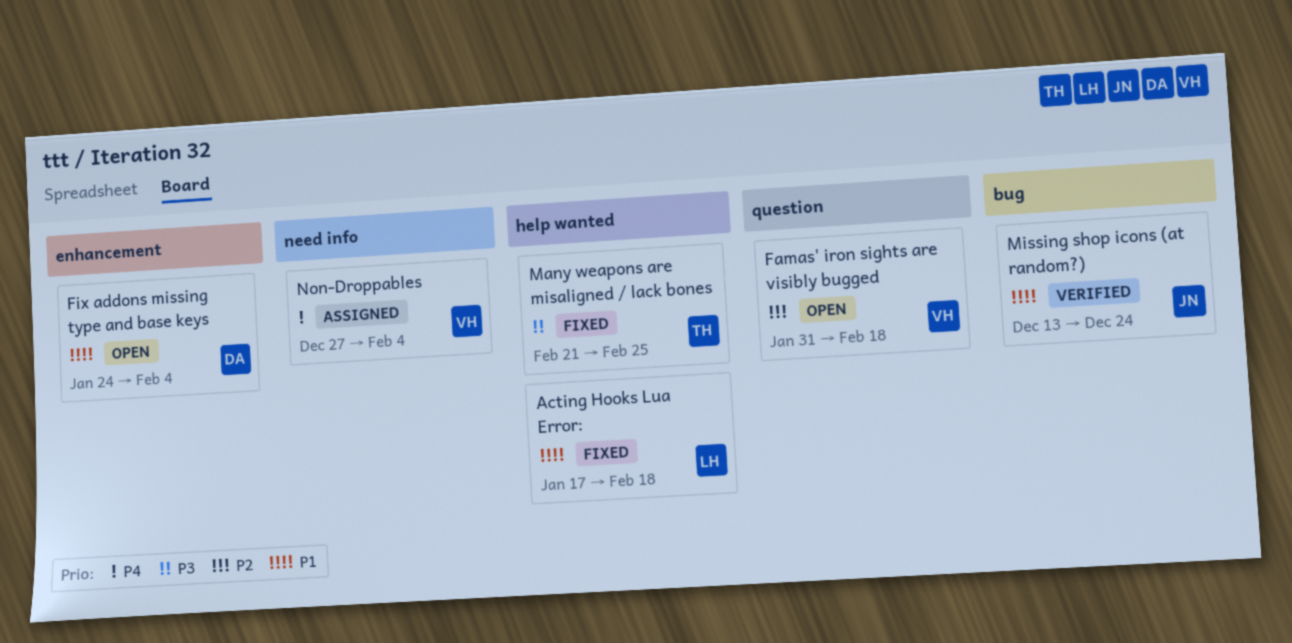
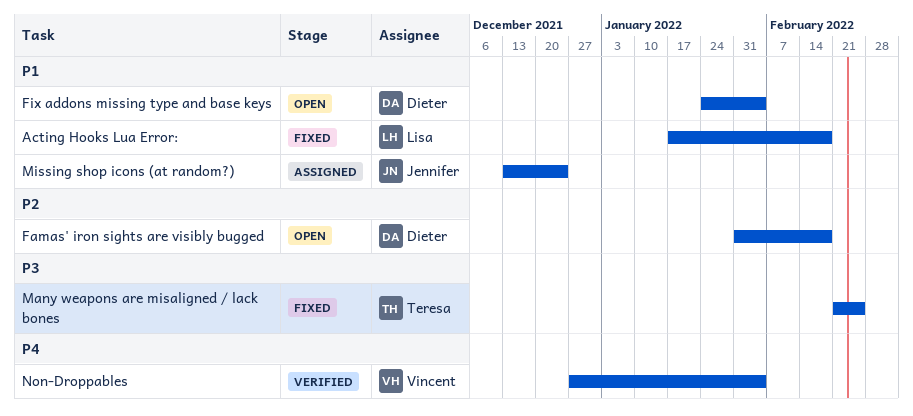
Famas' iron sights are visibly bugged, owner: Vincent -> Dieter
Missing shop icons (at random?), status: Verified -> Assigned
Non-Droppables, status: Assigned -> Verified

